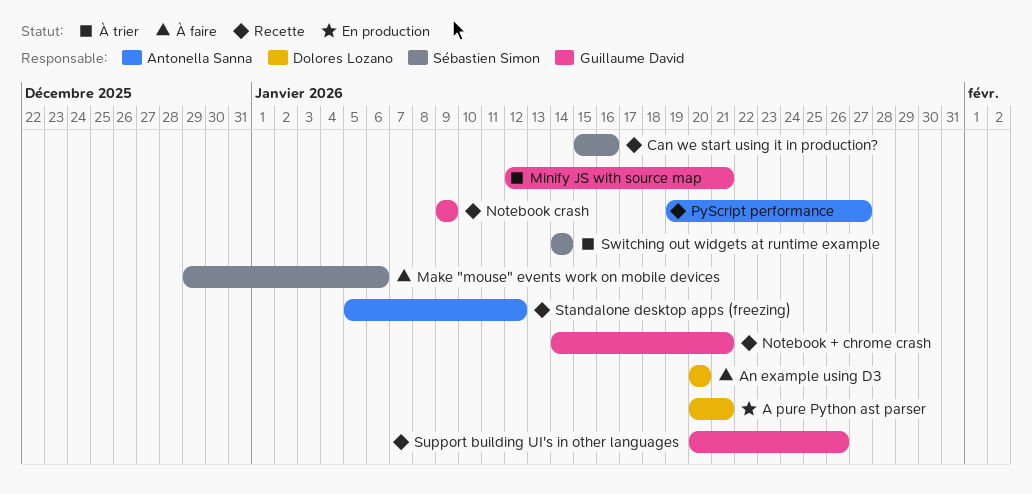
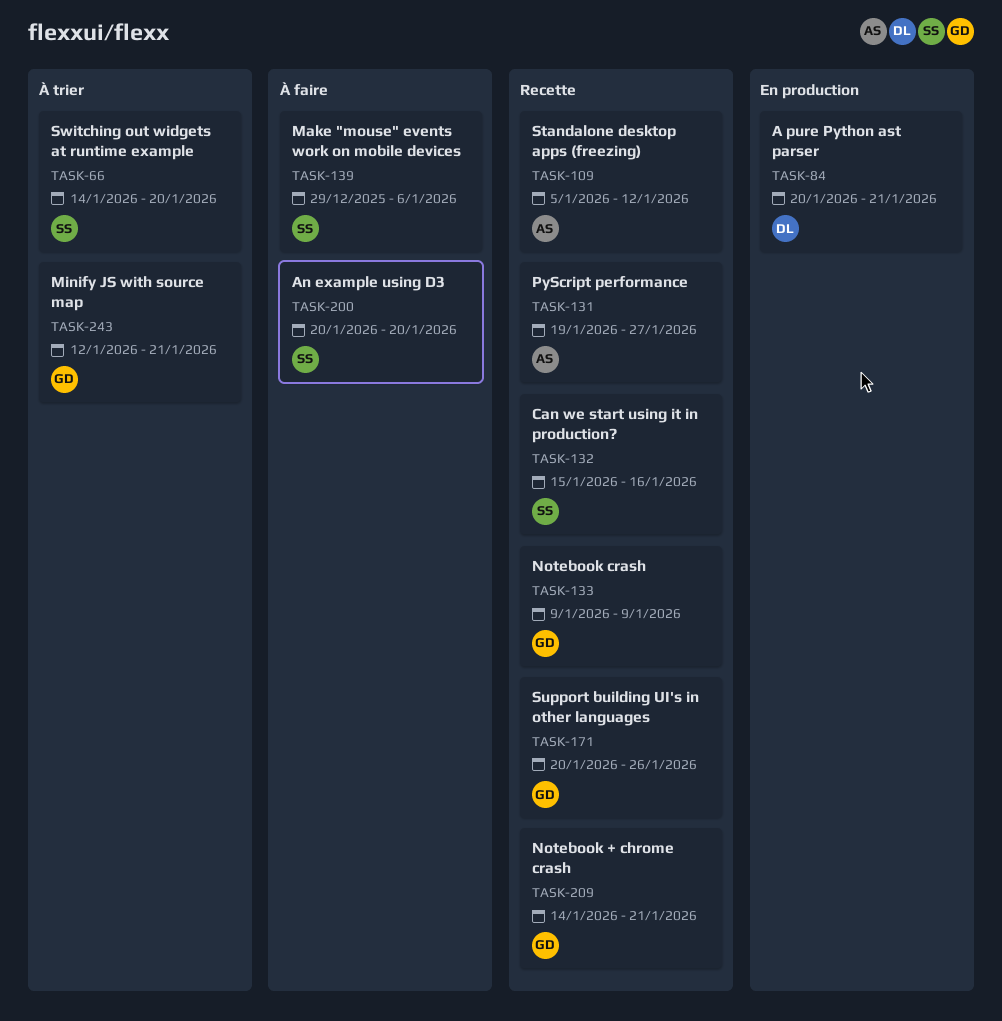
An example using D3, owner: Dolores Lozano -> Sébastien Simon
Switching out widgets at runtime example, due: Jan 14 -> Jan 20

